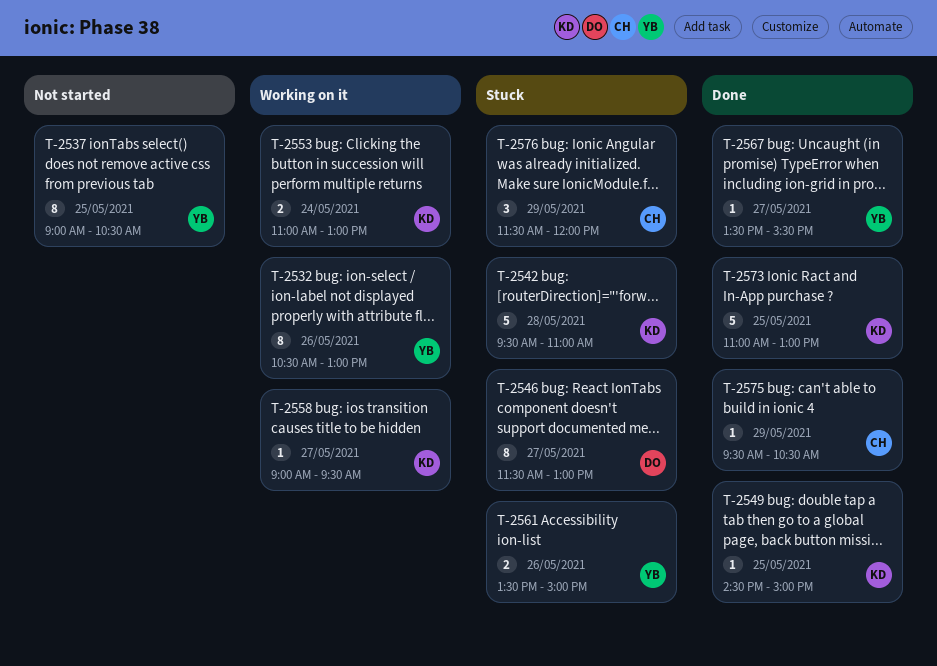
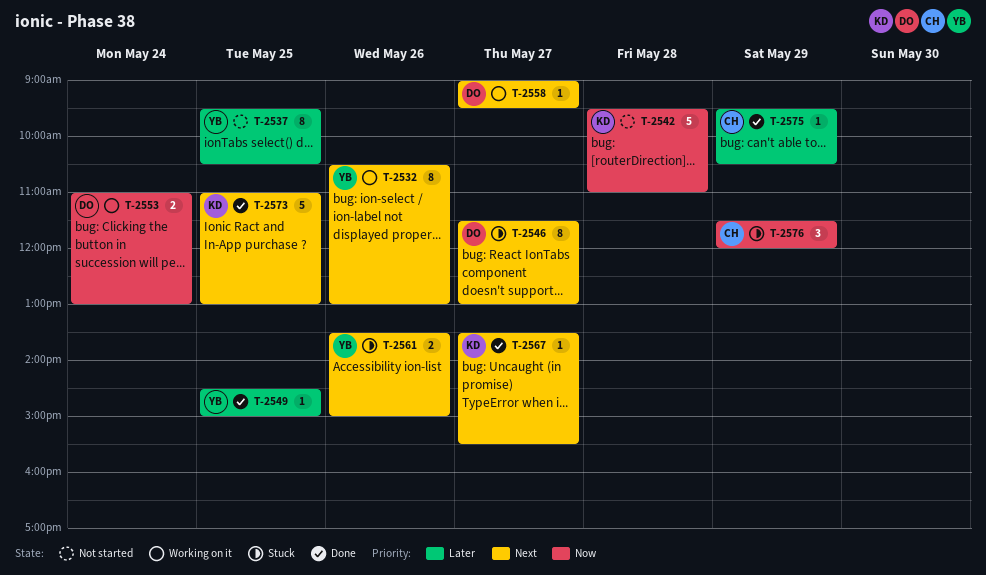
T-2537, begins: 09:00 -> 09:30
T-2542, status: Stuck -> Not started
T-2549, owner: KD -> YB
T-2553, owner: KD -> DO
T-2558, owner: KD -> DO
T-2567, owner: YB -> KD

